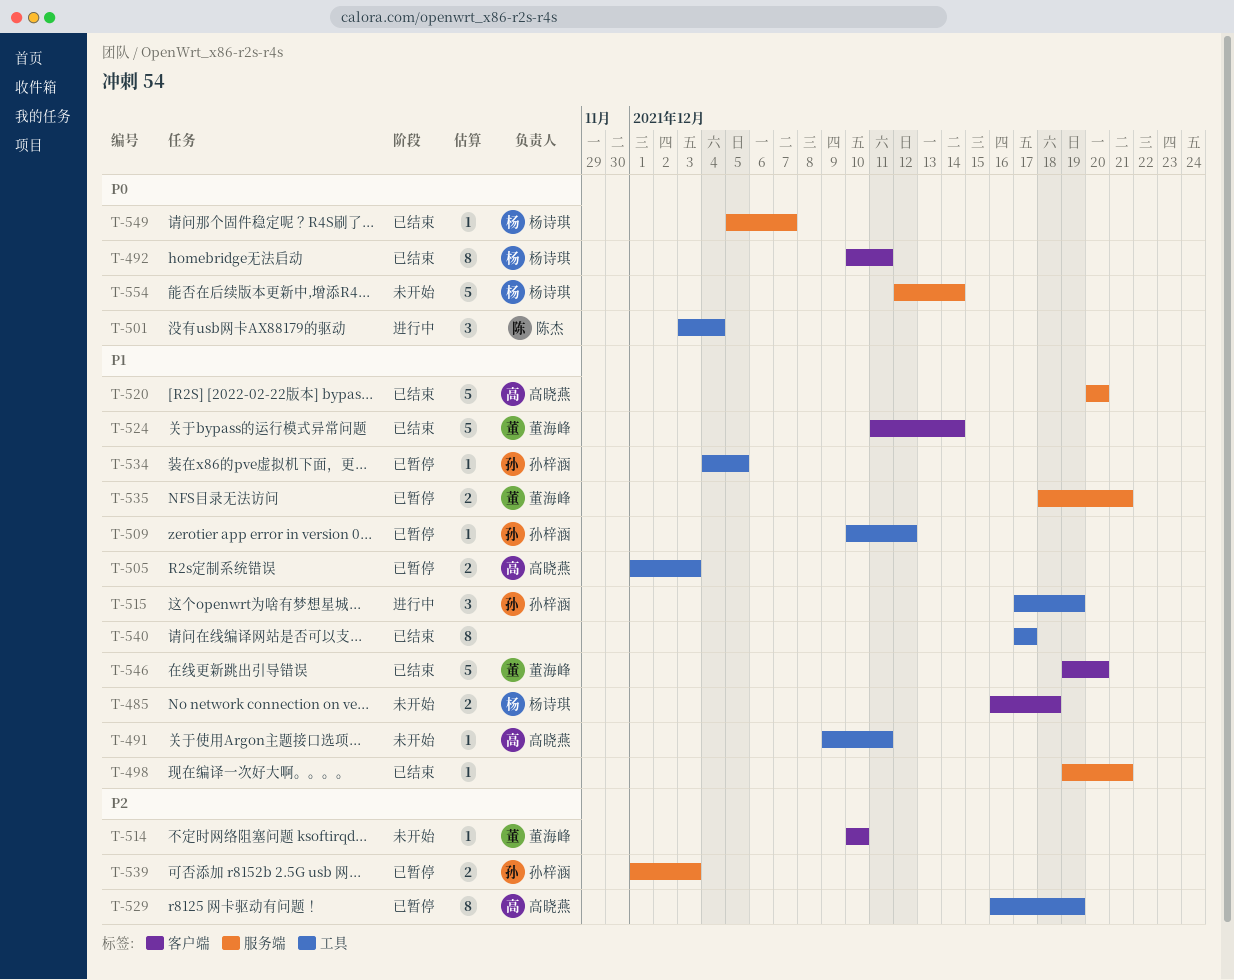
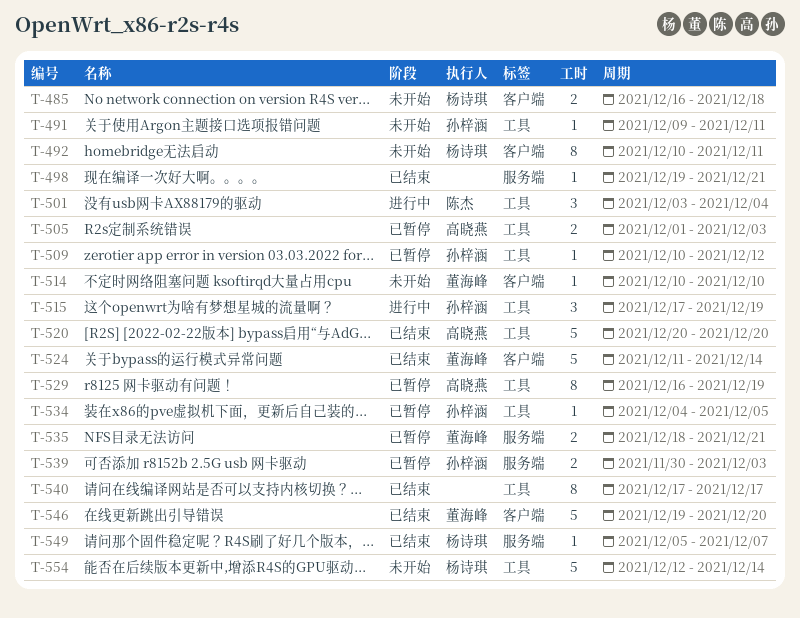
T-491, owner: 高晓燕 -> 孙梓涵
T-492, status: 已结束 -> 未开始
T-520, label: 服务端 -> 工具
T-539, start: Dec 1 -> Nov 30
T-554, label: 服务端 -> 工具

